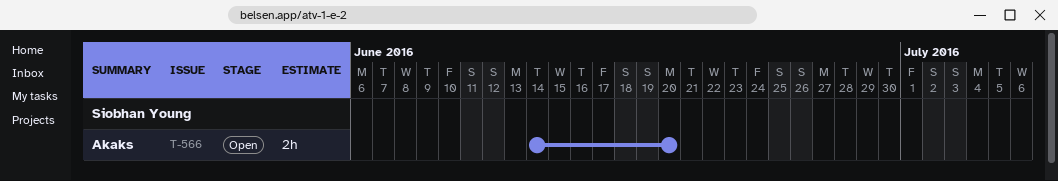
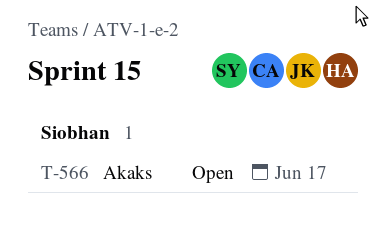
T-566, due: Jun 20 -> Jun 17

